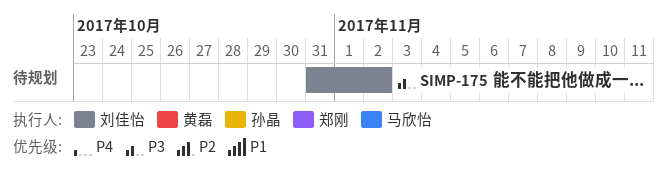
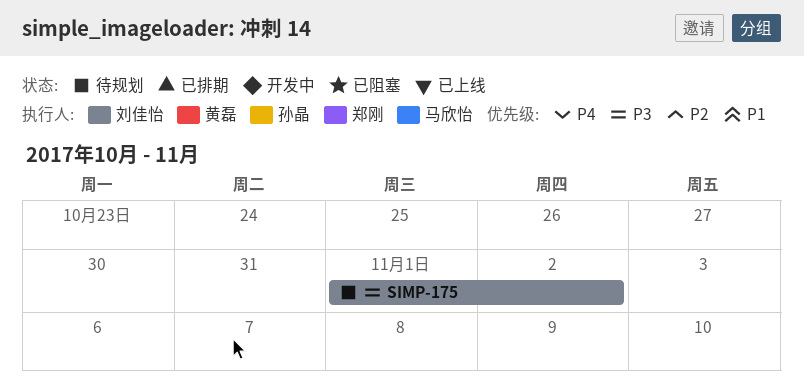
SIMP-175, start: Oct 31 -> Nov 1

